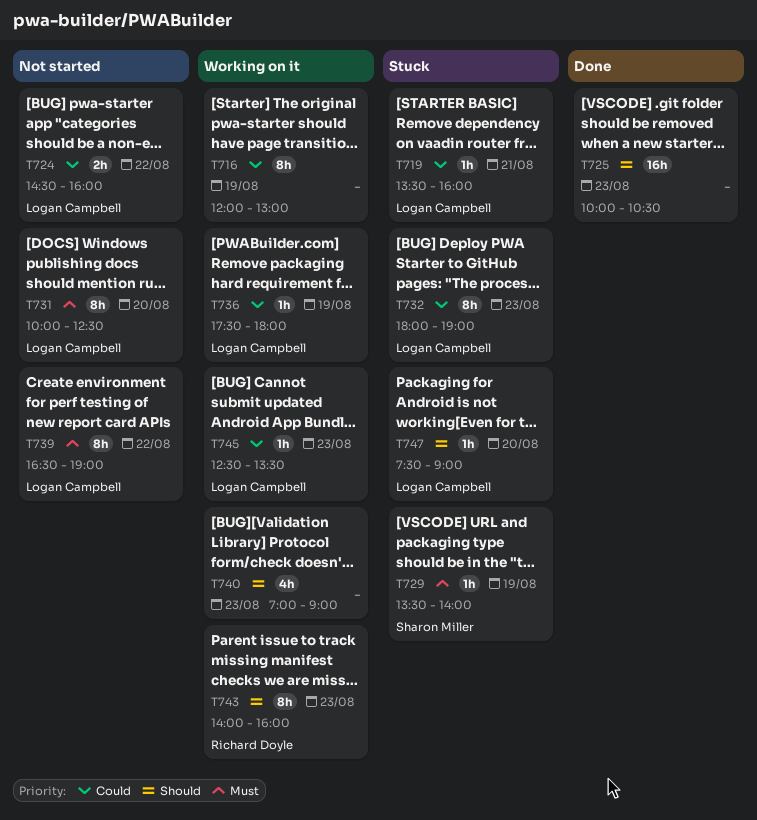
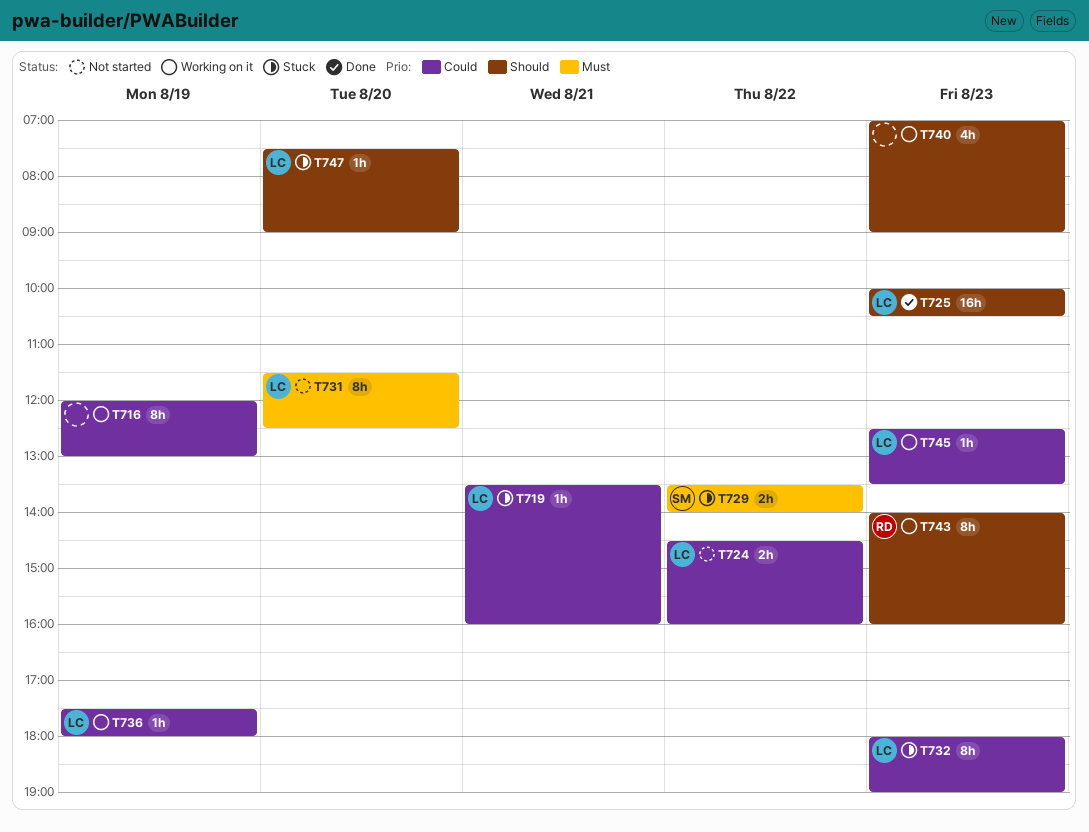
T725, owner: none -> Logan Campbell
T729, estimate: 1h -> 2h
T729, day: Aug 19 -> Aug 22
T731, begins: 10:00 -> 11:30
T739: present -> none

